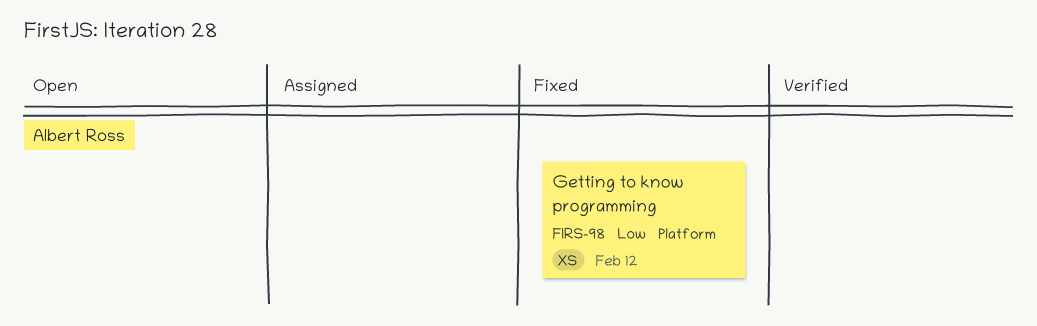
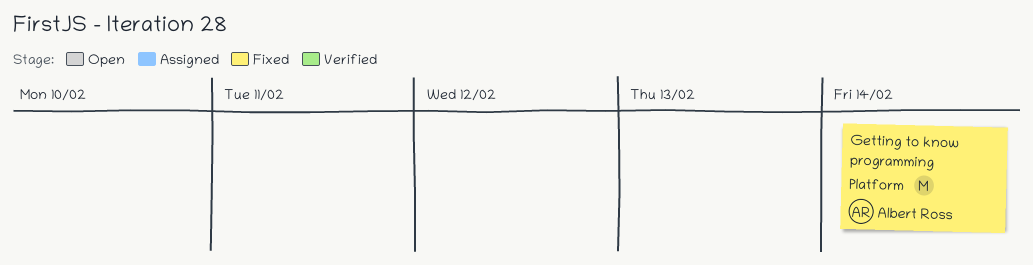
Getting to know programming, estimate: XS -> M
Getting to know programming, due: Feb 12 -> Feb 14

